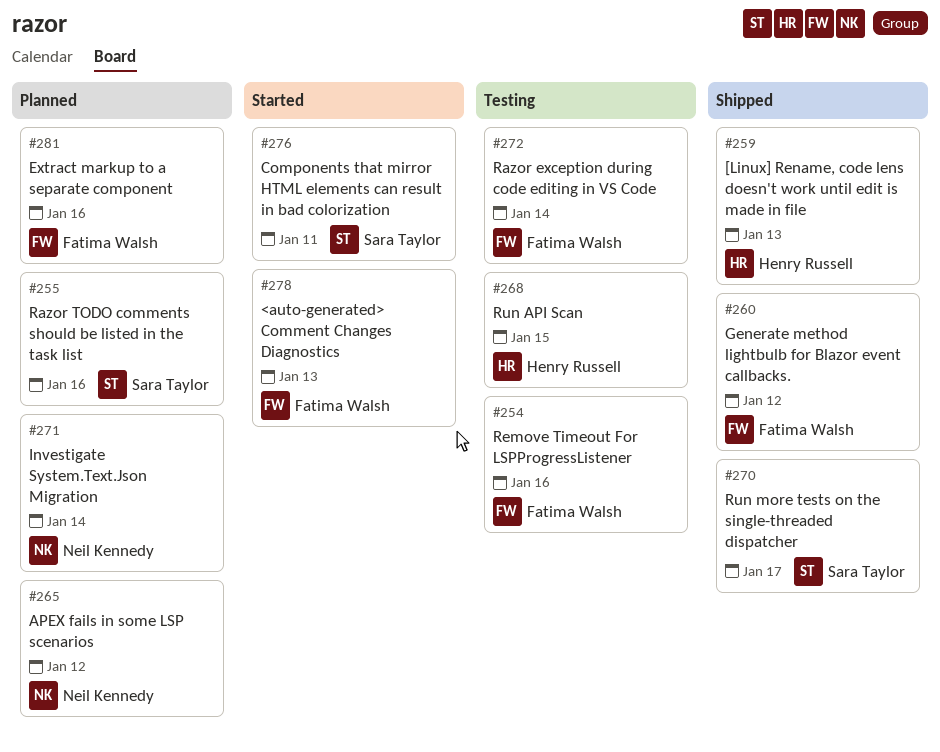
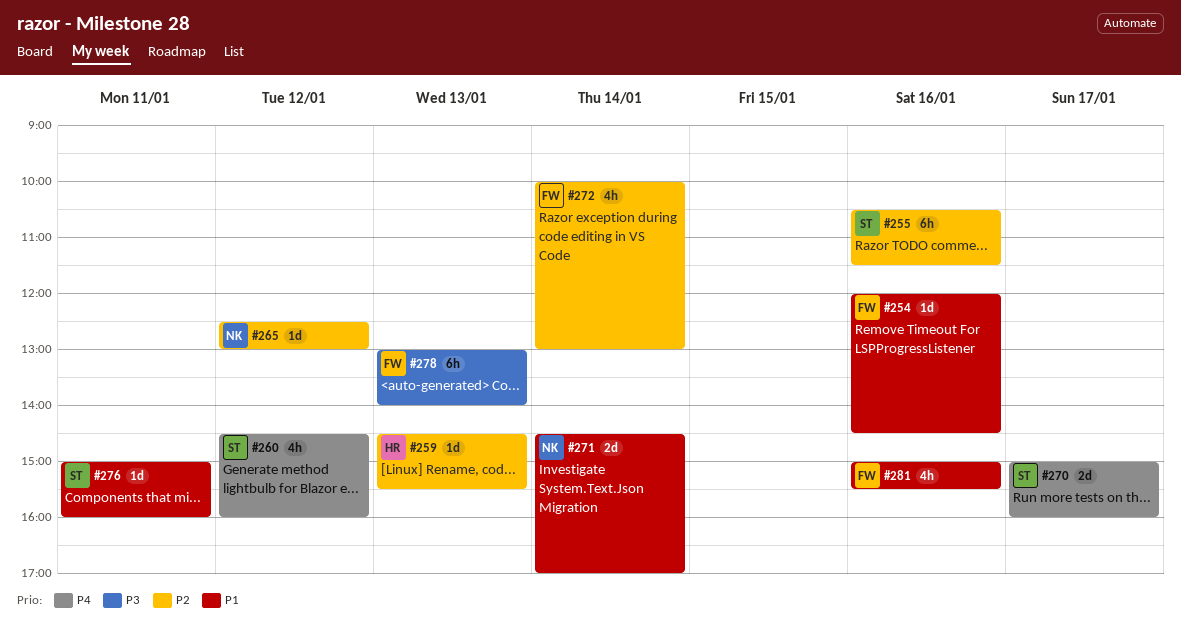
#260, owner: Fatima Walsh -> Sara Taylor
#268: present -> none

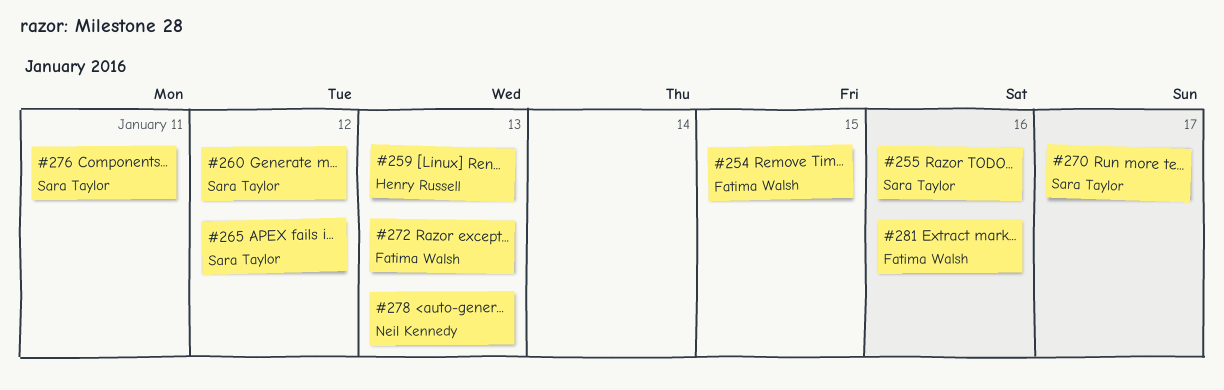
#254, day: Jan 16 -> Jan 15
#265, owner: Neil Kennedy -> Sara Taylor
#271: present -> none
#272, day: Jan 14 -> Jan 13
#278, owner: Fatima Walsh -> Neil Kennedy

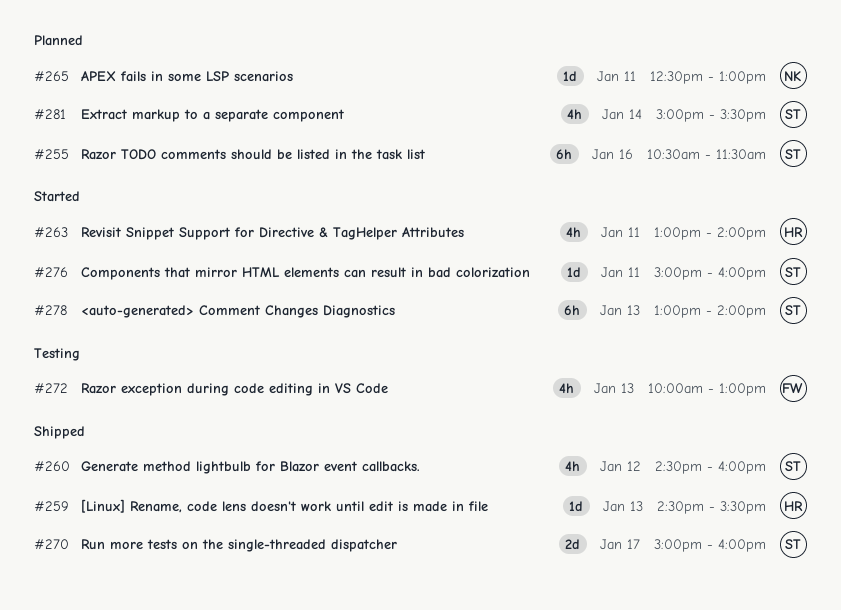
#254: present -> none
#263: none -> present
#265, owner: Sara Taylor -> Neil Kennedy
#265, day: Jan 12 -> Jan 11
#278, owner: Neil Kennedy -> Sara Taylor
#281, owner: Fatima Walsh -> Sara Taylor
#281, day: Jan 16 -> Jan 14

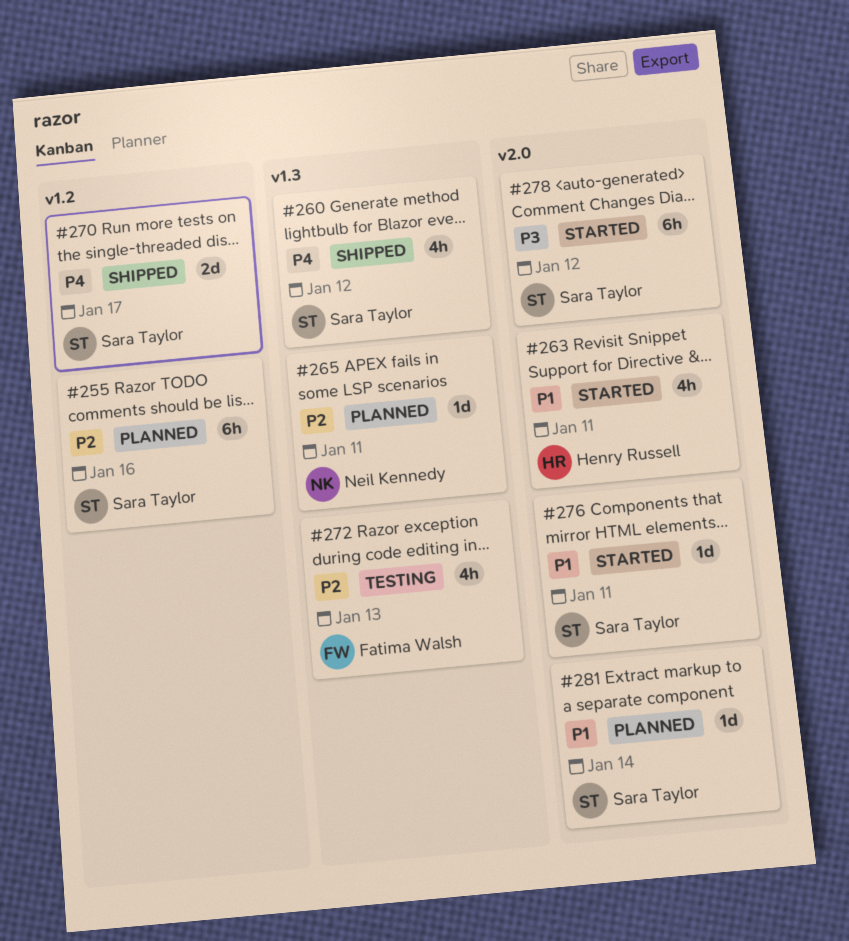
#259: present -> none
#278, day: Jan 13 -> Jan 12
#281, estimate: 4h -> 1d

